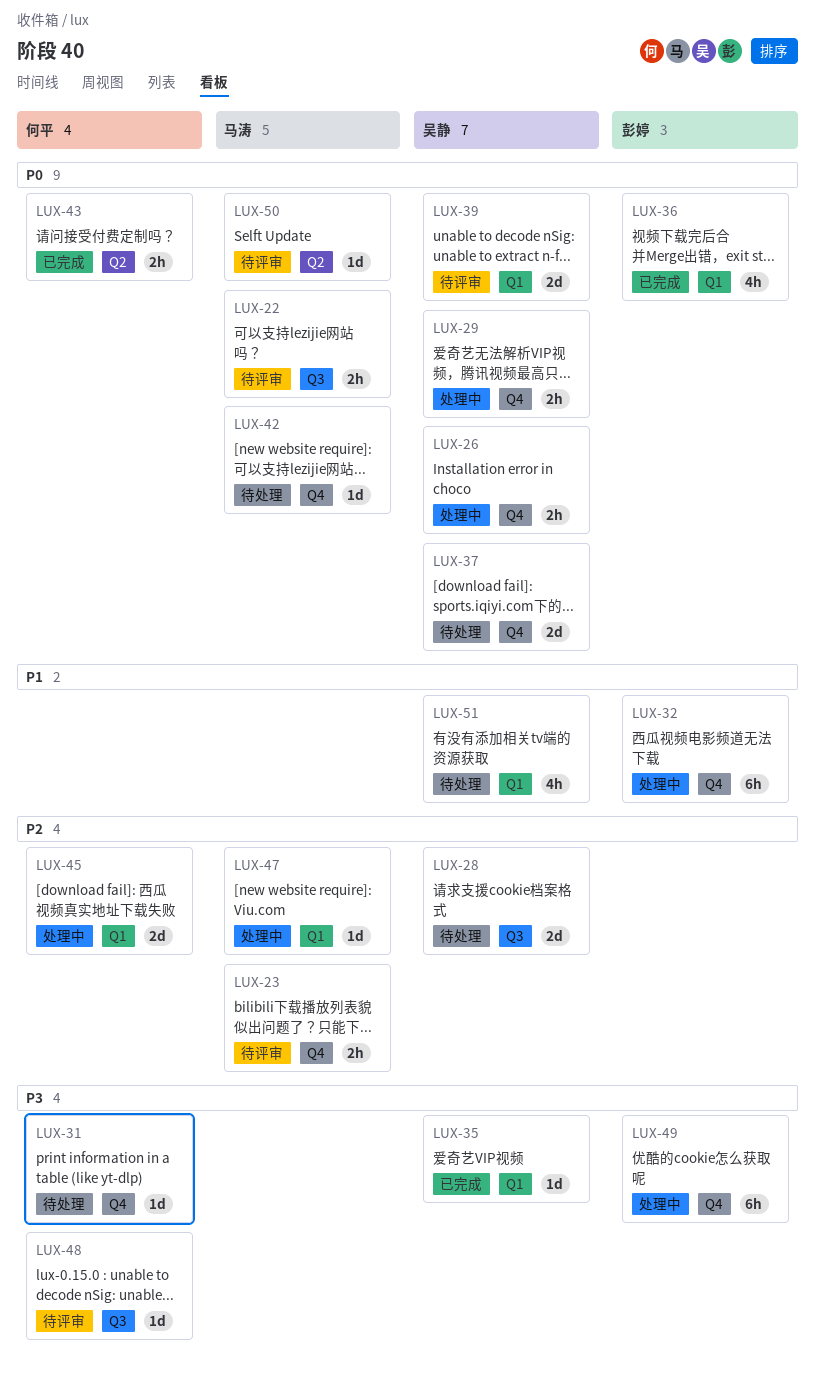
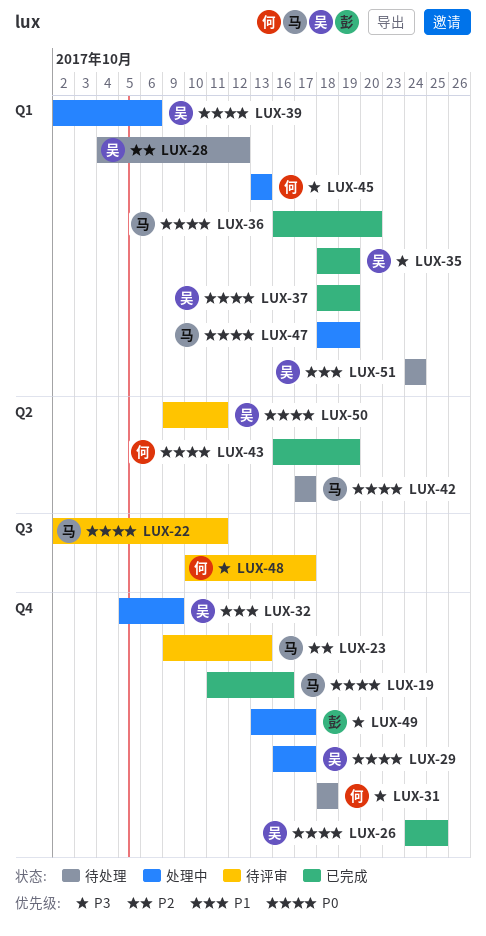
LUX-19: none -> present
LUX-26, status: 处理中 -> 已完成
LUX-28, label: Q3 -> Q1
LUX-32, owner: 彭婷 -> 吴静
LUX-36, owner: 彭婷 -> 马涛
LUX-37, status: 待处理 -> 已完成
LUX-37, label: Q4 -> Q1
LUX-39, status: 待评审 -> 处理中
LUX-42, label: Q4 -> Q2
LUX-45, priority: P2 -> P3
LUX-47, priority: P2 -> P0
LUX-50, owner: 马涛 -> 吴静

